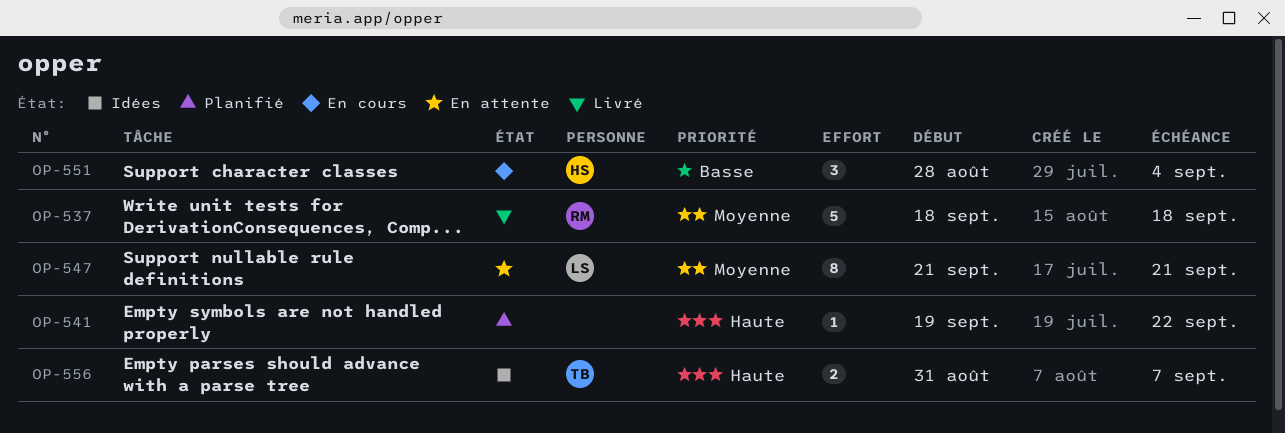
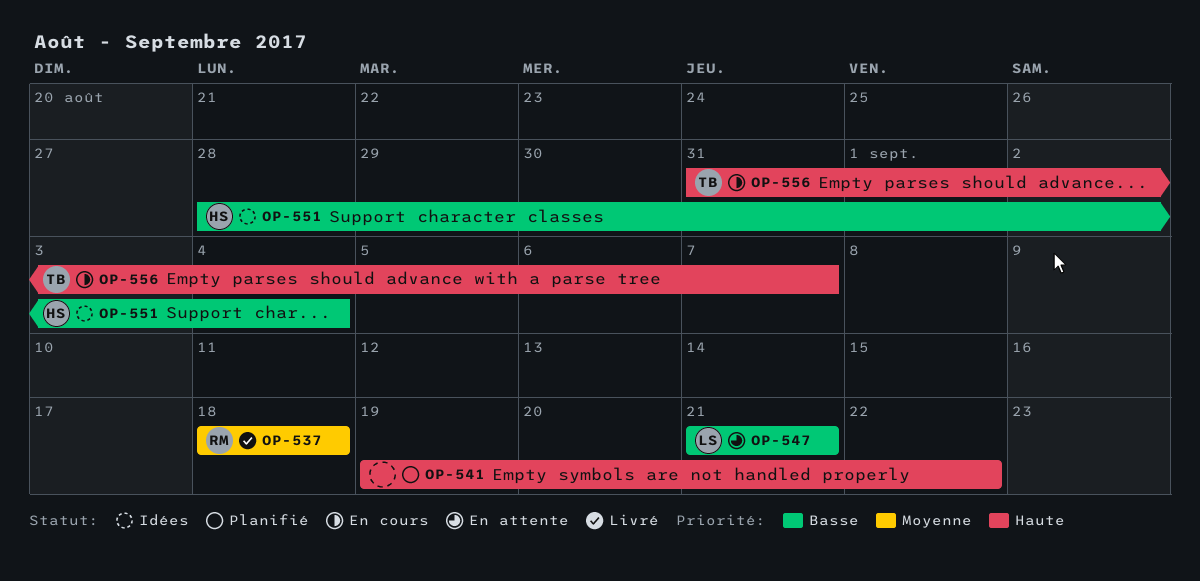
OP-547, priority: Moyenne -> Basse
OP-551, status: En cours -> Idées
OP-556, status: Idées -> En cours

